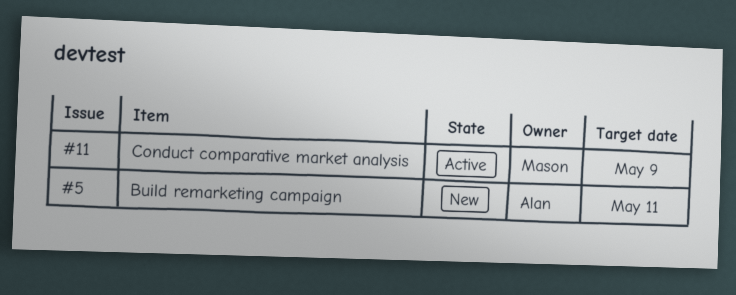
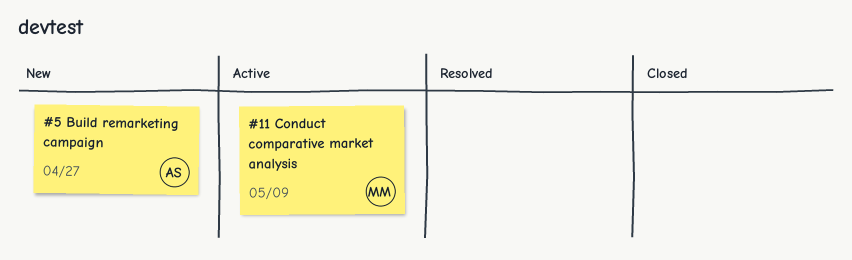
#5, due: May 11 -> Apr 27

